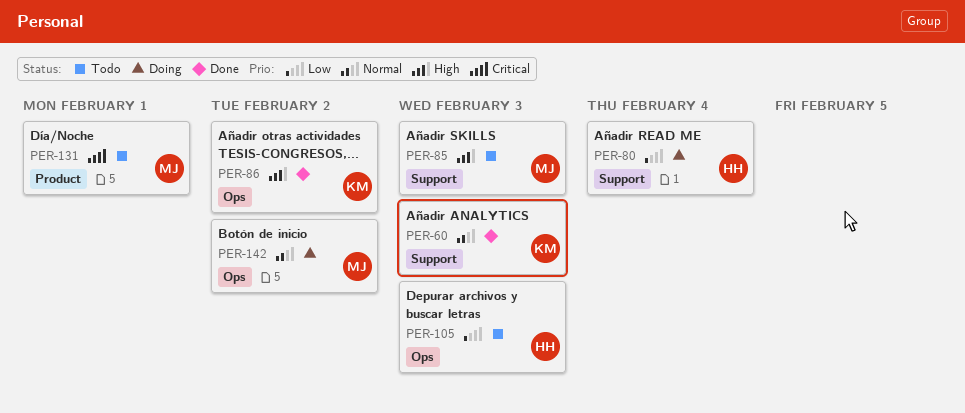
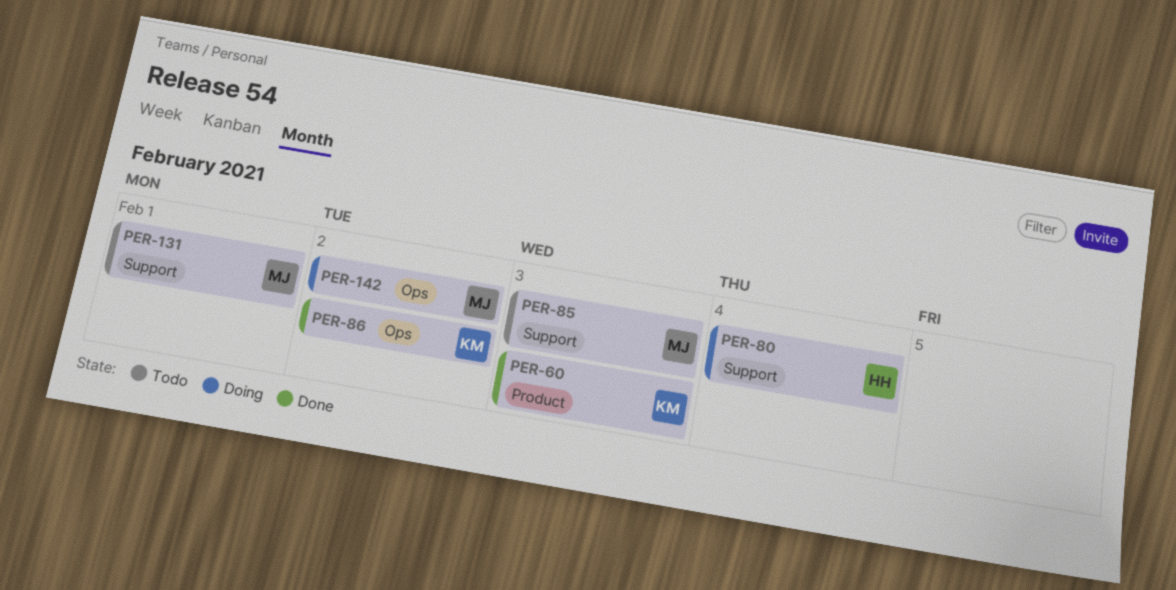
PER-60, label: Support -> Product
PER-105: present -> none
PER-131, label: Product -> Support

